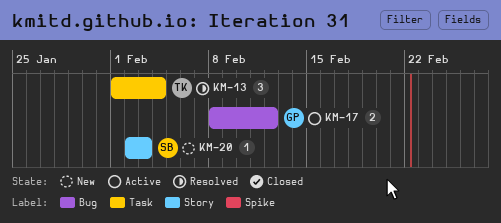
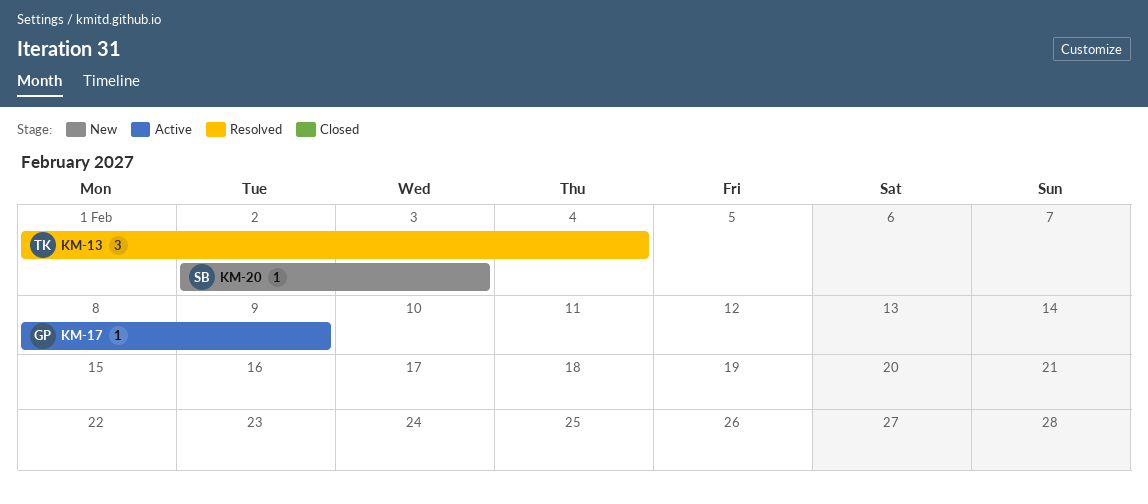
KM-17, estimate: 2 -> 1
KM-17, due: Feb 12 -> Feb 9

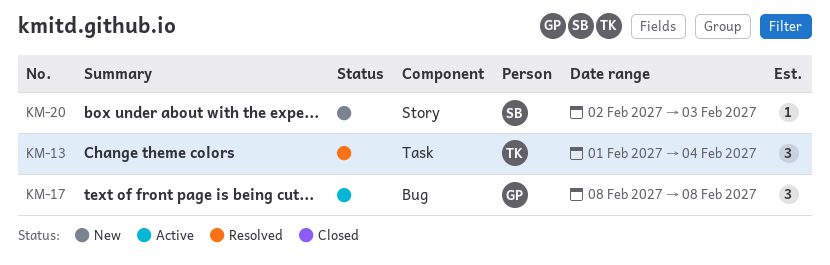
KM-17, estimate: 1 -> 3
KM-17, due: Feb 9 -> Feb 8

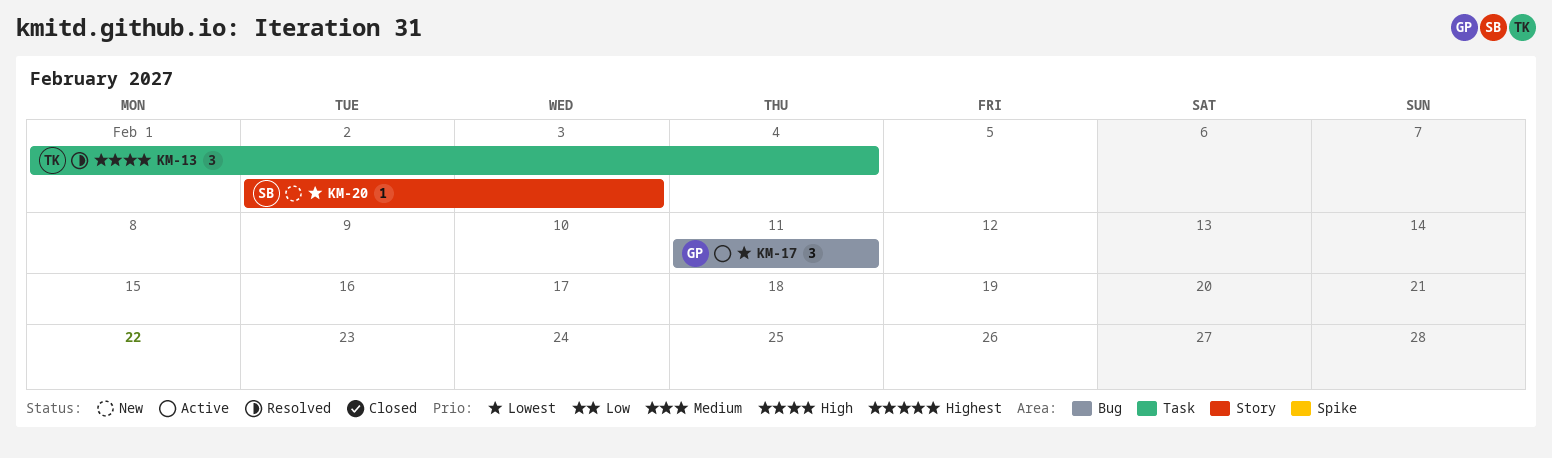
KM-17, start: Feb 8 -> Feb 11
KM-17, due: Feb 8 -> Feb 11

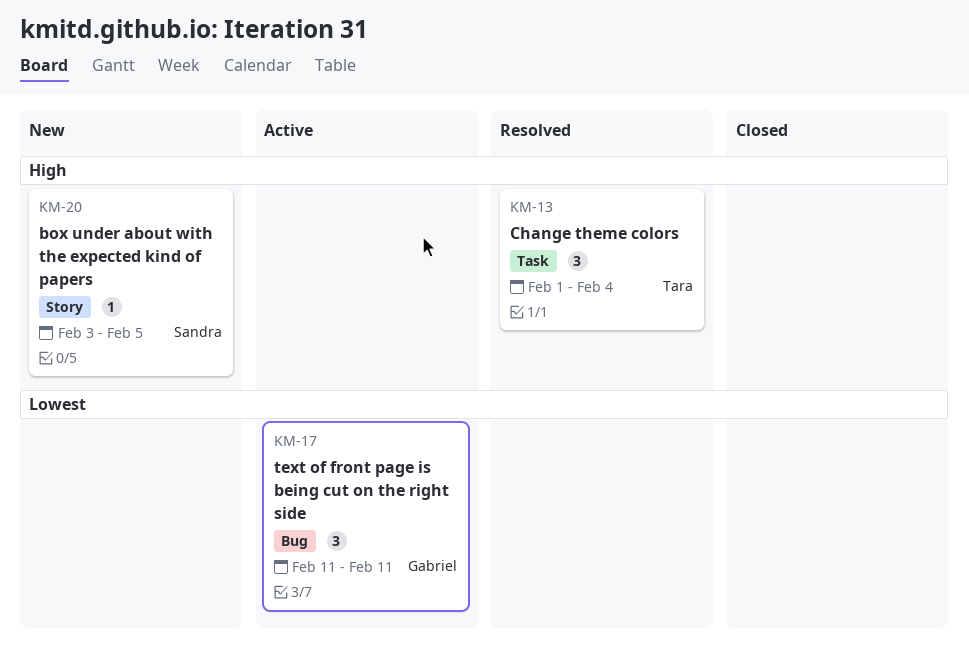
KM-20, priority: Lowest -> High
KM-20, start: Feb 2 -> Feb 3
KM-20, due: Feb 3 -> Feb 5

